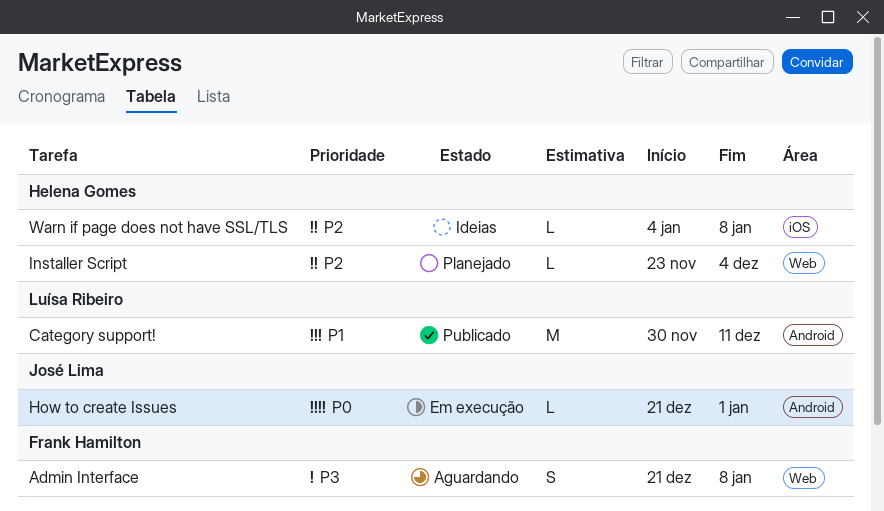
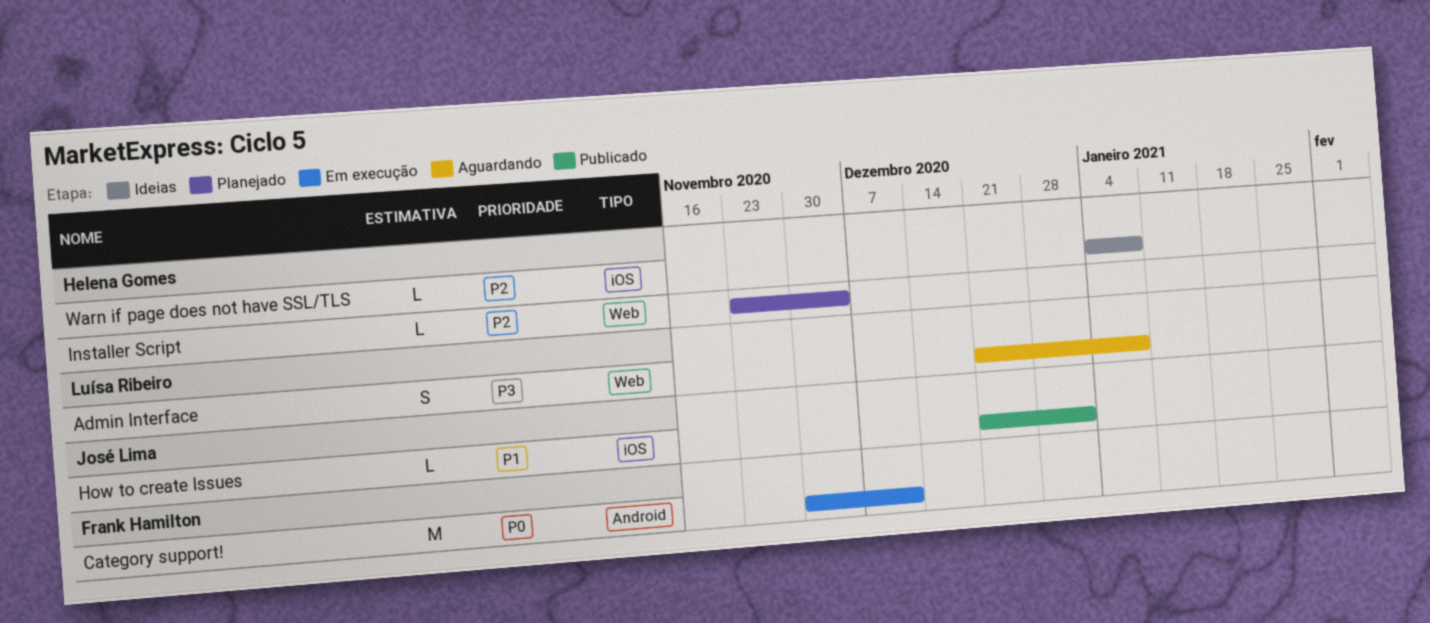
Admin Interface, owner: Frank Hamilton -> Luísa Ribeiro
Category support!, status: Publicado -> Em execução
Category support!, owner: Luísa Ribeiro -> Frank Hamilton
Category support!, priority: P1 -> P0
How to create Issues, status: Em execução -> Publicado
How to create Issues, priority: P0 -> P1
How to create Issues, label: Android -> iOS

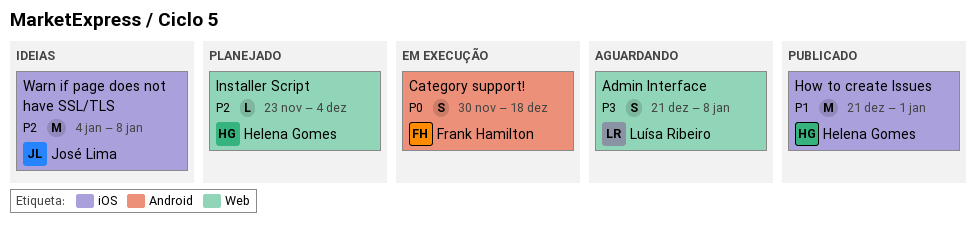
Category support!, estimate: M -> S
Category support!, due: Dec 11 -> Dec 18
How to create Issues, owner: José Lima -> Helena Gomes
How to create Issues, estimate: L -> M
Warn if page does not have SSL/TLS, owner: Helena Gomes -> José Lima
Warn if page does not have SSL/TLS, estimate: L -> M

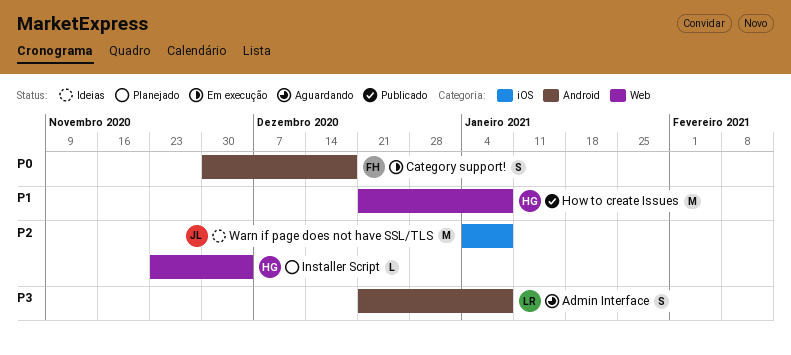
Admin Interface, label: Web -> Android
How to create Issues, label: iOS -> Web
How to create Issues, due: Jan 1 -> Jan 8

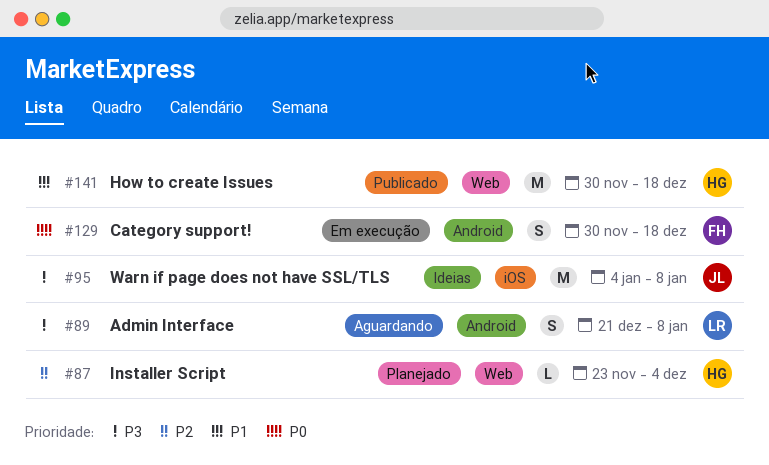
How to create Issues, start: Dec 21 -> Nov 30
How to create Issues, due: Jan 8 -> Dec 18
Warn if page does not have SSL/TLS, priority: P2 -> P3

